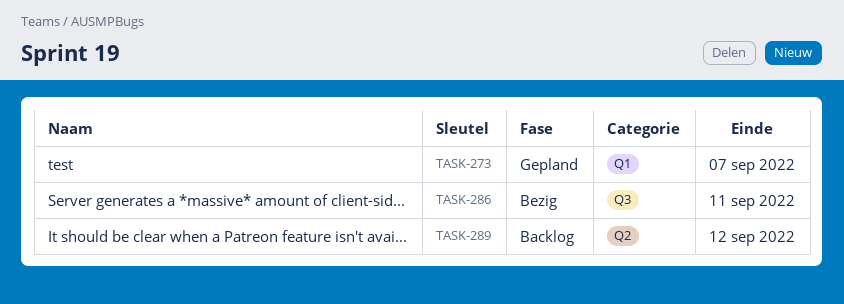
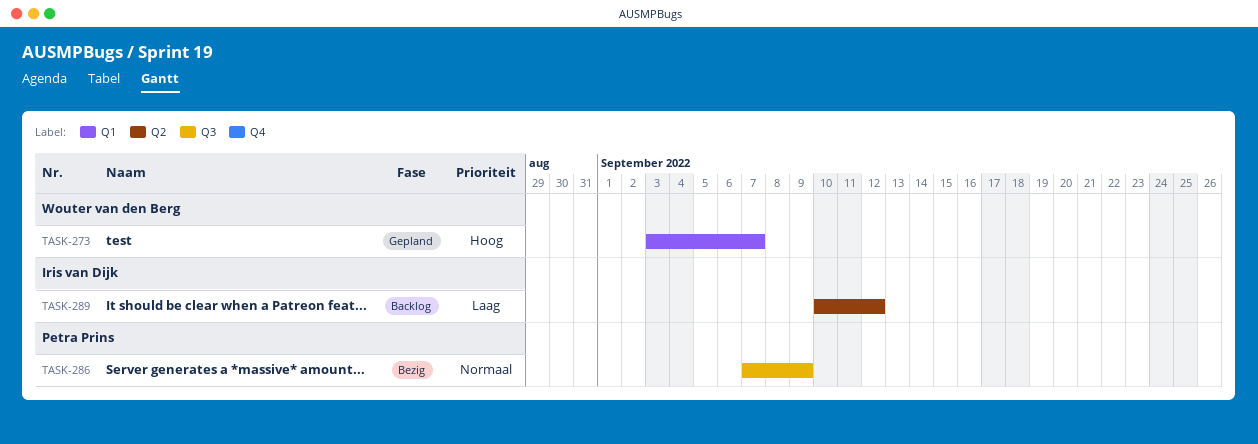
TASK-286, due: Sep 11 -> Sep 9

